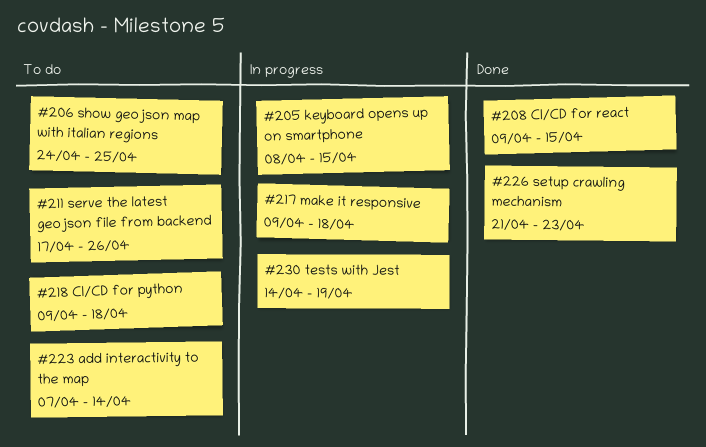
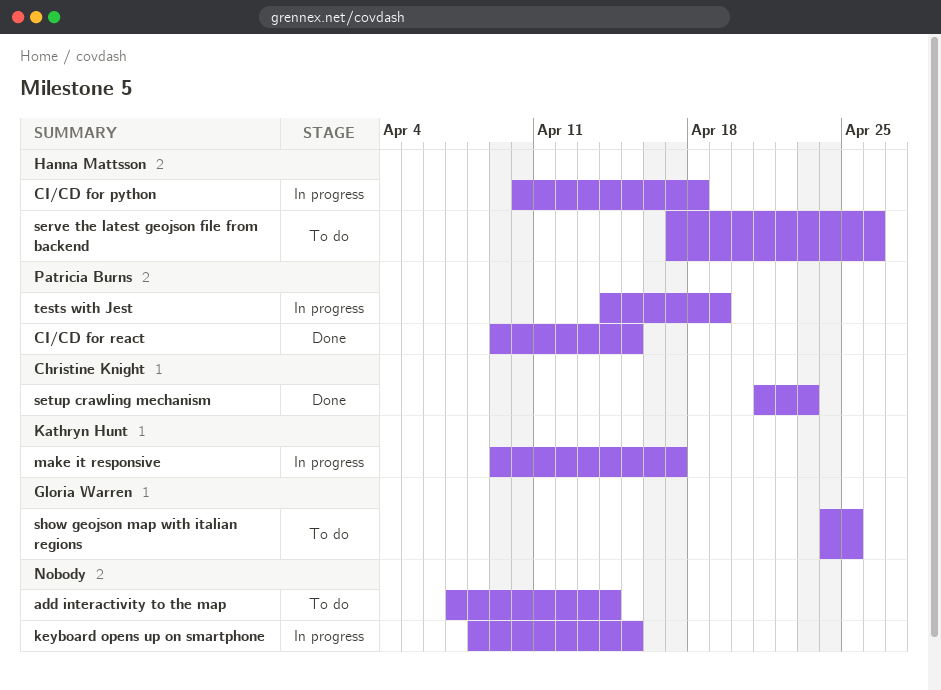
CI/CD for python, status: To do -> In progress
CI/CD for python, start: Apr 9 -> Apr 10
make it responsive, due: Apr 18 -> Apr 17

